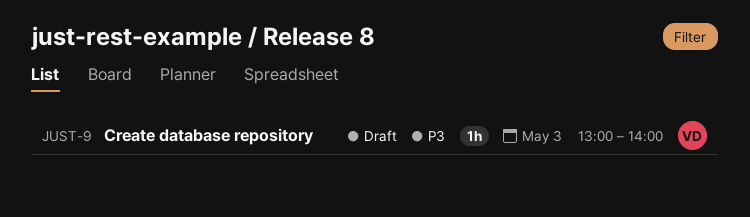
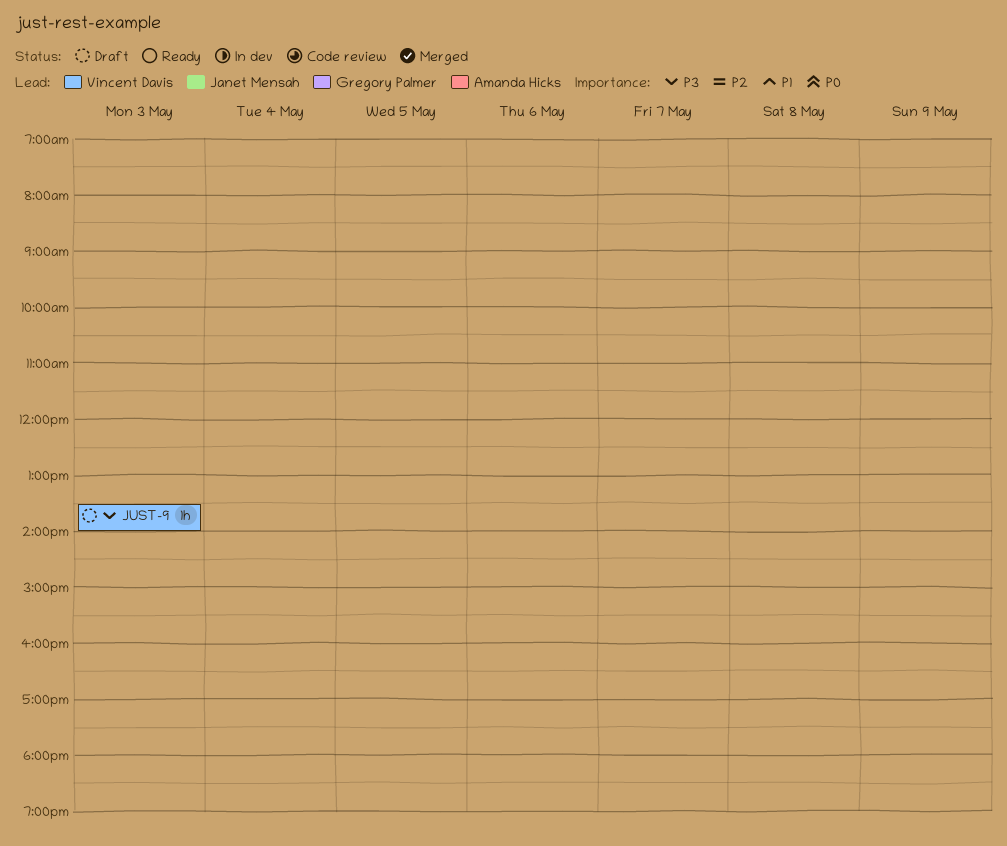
JUST-9, begins: 13:00 -> 13:30

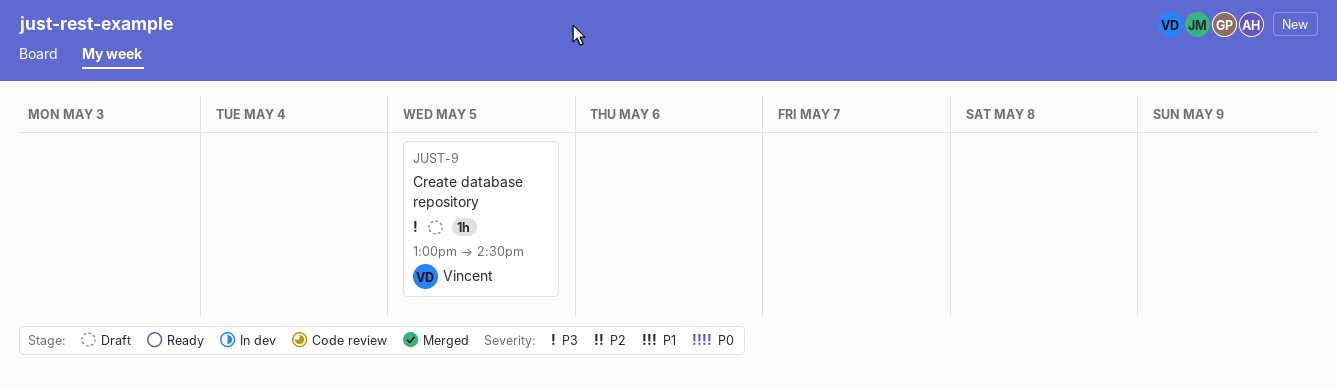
JUST-9, day: May 3 -> May 5
JUST-9, begins: 13:30 -> 13:00
JUST-9, ends: 14:00 -> 14:30

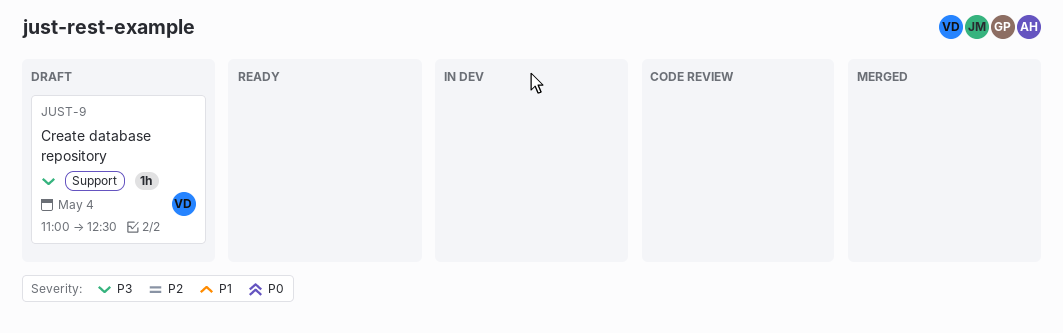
JUST-9, day: May 5 -> May 4
JUST-9, begins: 13:00 -> 11:00
JUST-9, ends: 14:30 -> 12:30

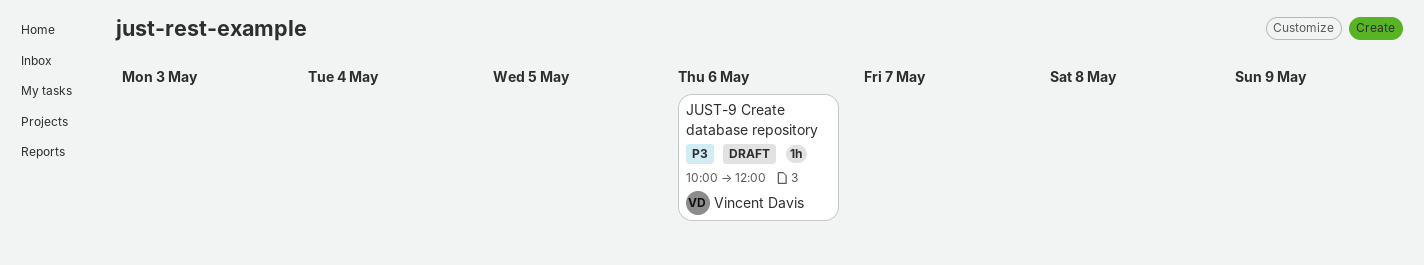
JUST-9, day: May 4 -> May 6
JUST-9, begins: 11:00 -> 10:00
JUST-9, ends: 12:30 -> 12:00

